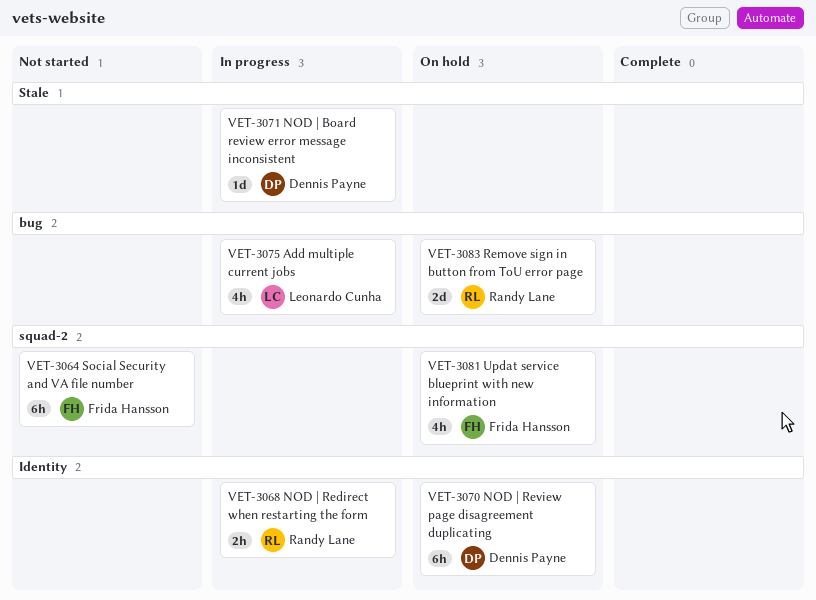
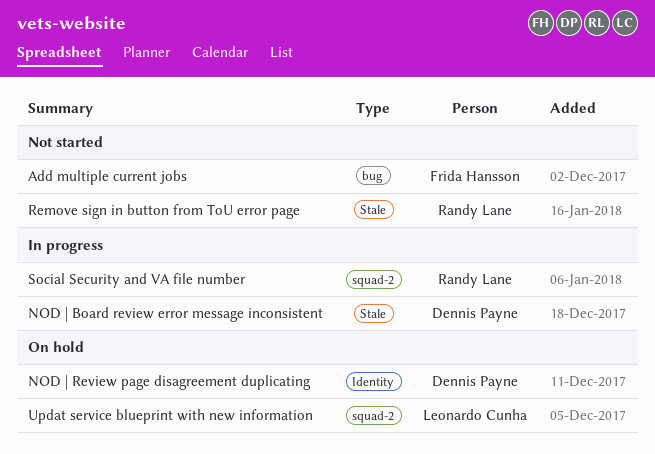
Add multiple current jobs, status: In progress -> Not started
Add multiple current jobs, owner: Leonardo Cunha -> Frida Hansson
NOD | Redirect when restarting the form: present -> none
Remove sign in button from ToU error page, status: On hold -> Not started
Remove sign in button from ToU error page, label: bug -> Stale
Social Security and VA file number, status: Not started -> In progress
Social Security and VA file number, owner: Frida Hansson -> Randy Lane
Updat service blueprint with new information, owner: Frida Hansson -> Leonardo Cunha

